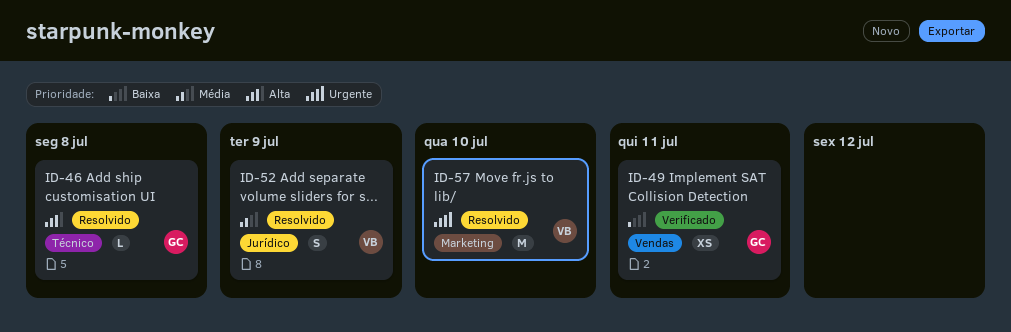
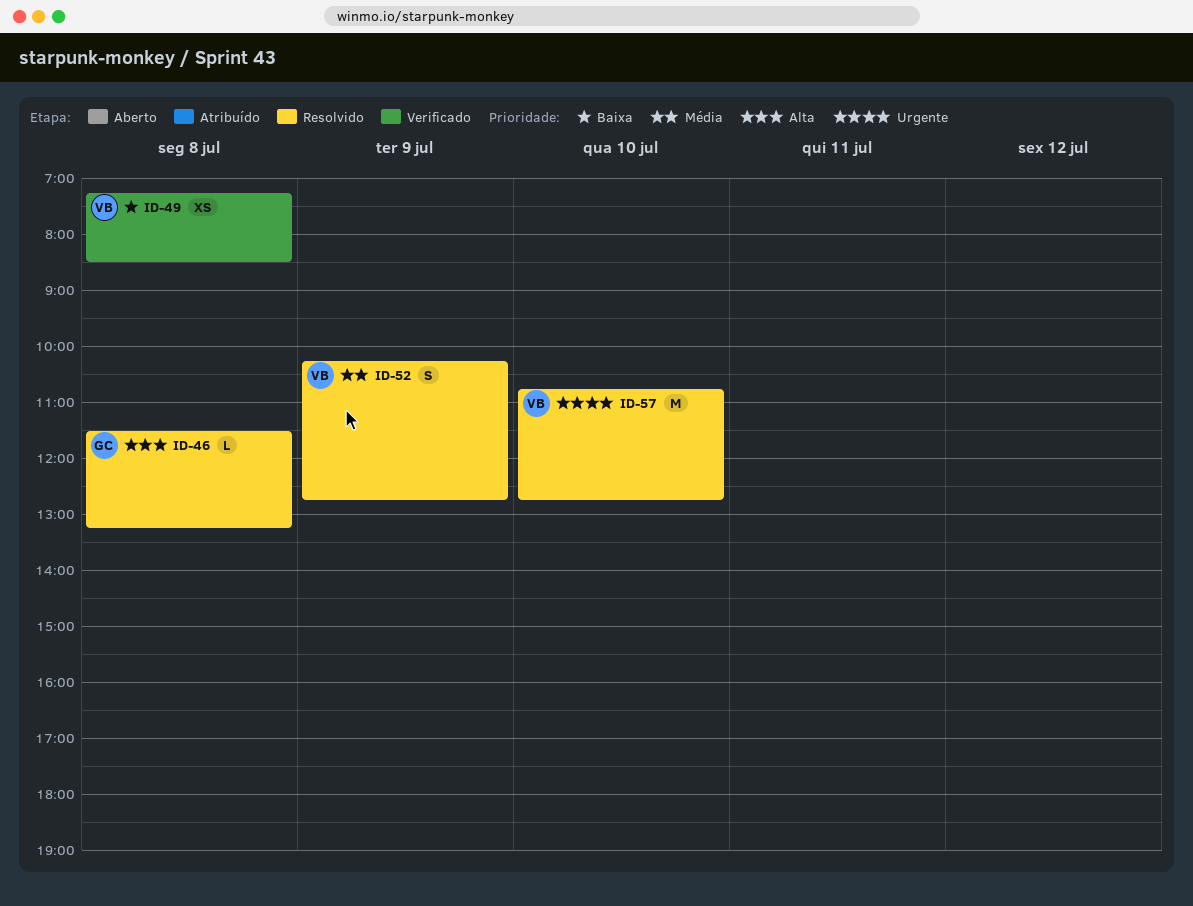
ID-49, owner: GC -> VB
ID-49, day: Jul 11 -> Jul 8

